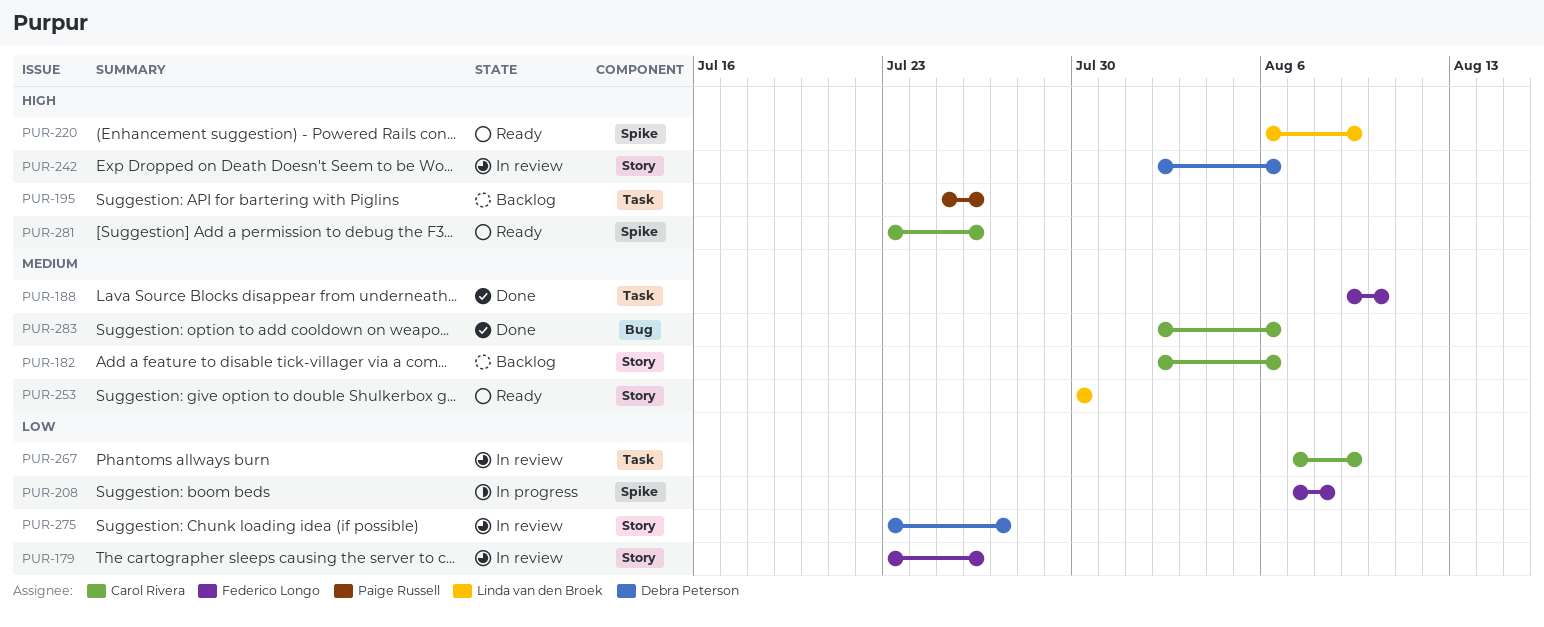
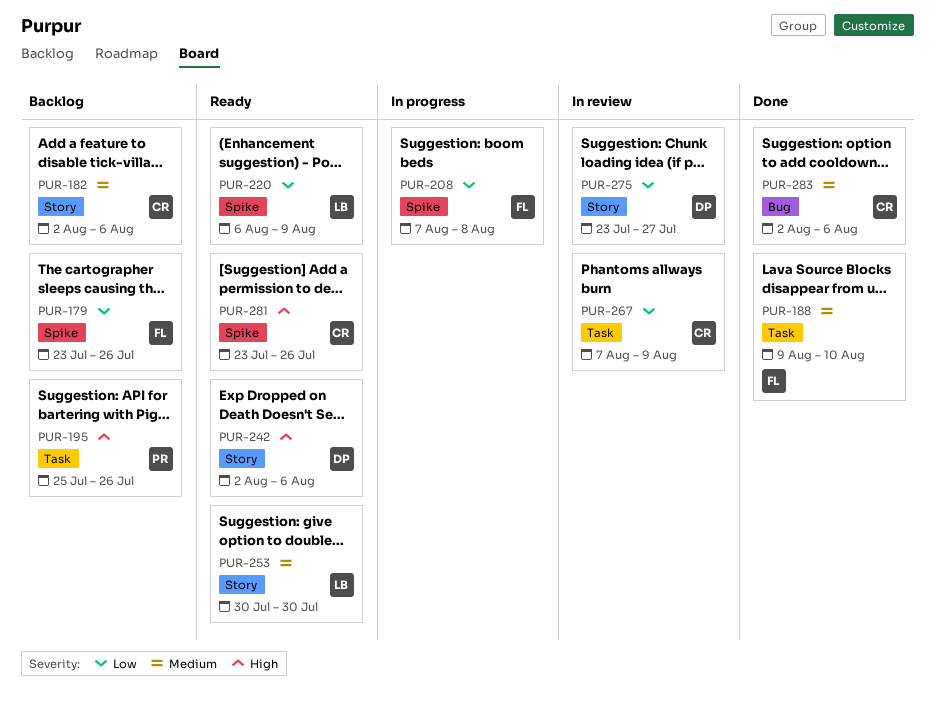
PUR-179, status: In review -> Backlog
PUR-179, label: Story -> Spike
PUR-220, priority: High -> Low
PUR-242, status: In review -> Ready

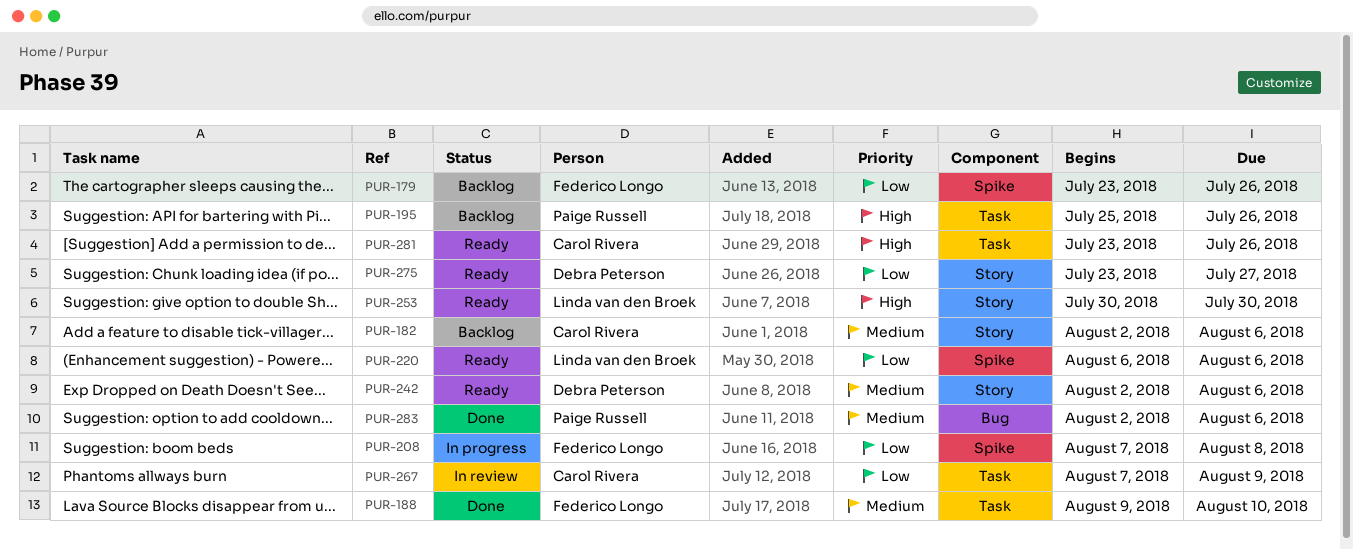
PUR-220, due: Aug 9 -> Aug 6
PUR-242, priority: High -> Medium
PUR-253, priority: Medium -> High
PUR-275, status: In review -> Ready
PUR-281, label: Spike -> Task
PUR-283, owner: Carol Rivera -> Paige Russell

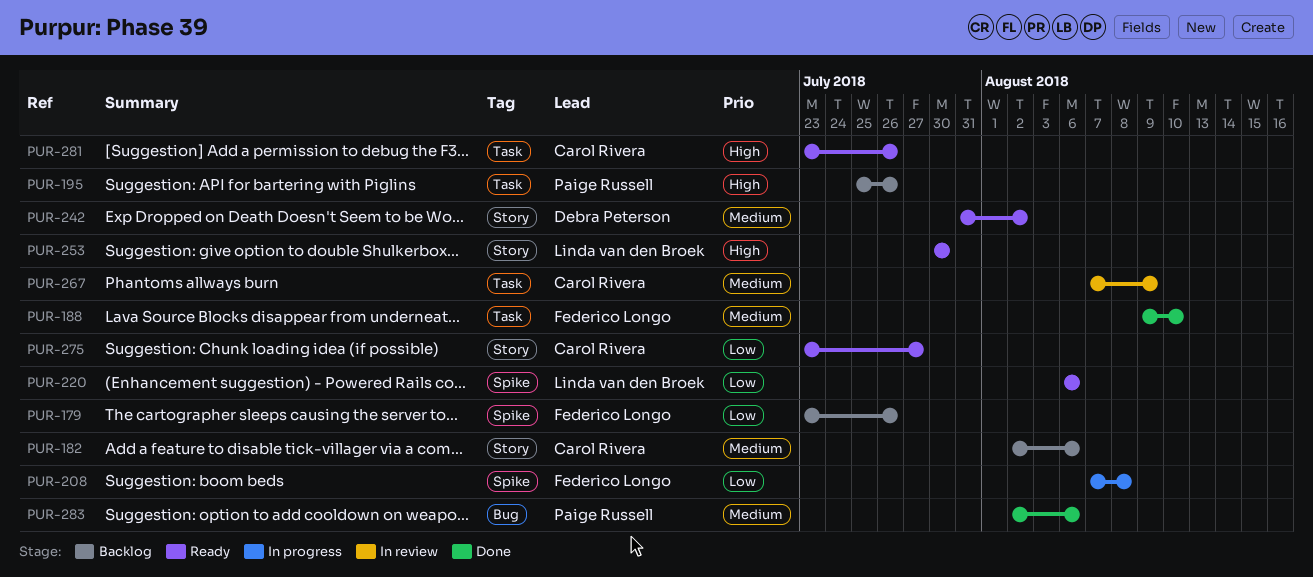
PUR-242, start: Aug 2 -> Jul 31
PUR-242, due: Aug 6 -> Aug 2
PUR-267, priority: Low -> Medium
PUR-275, owner: Debra Peterson -> Carol Rivera

